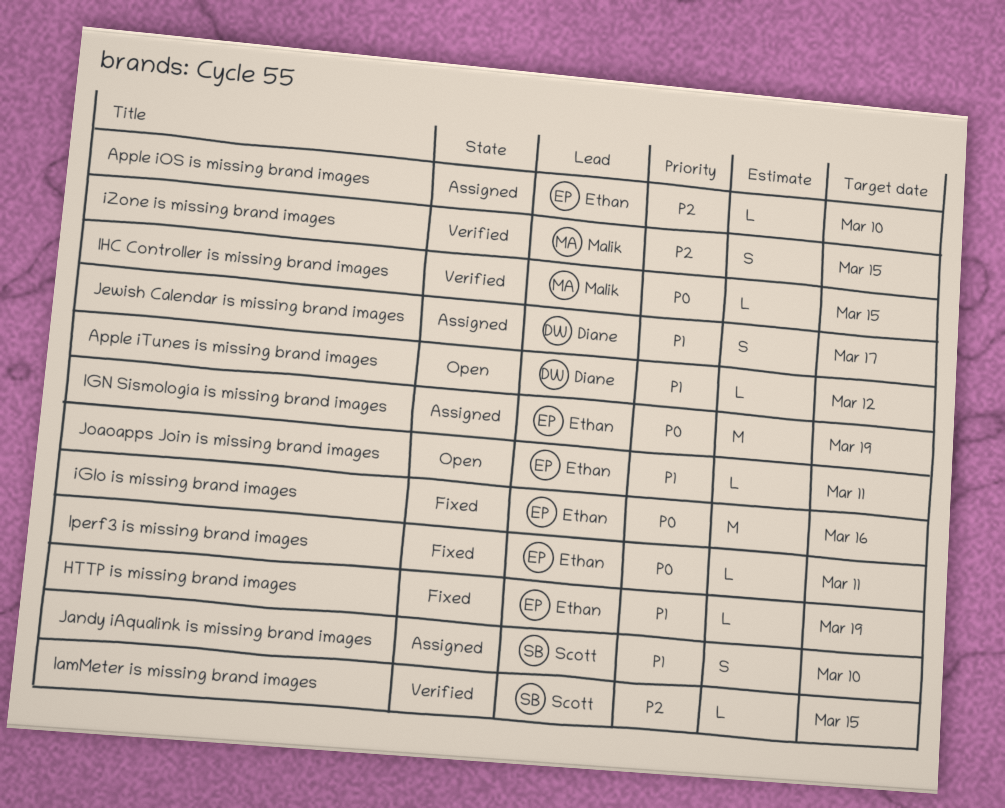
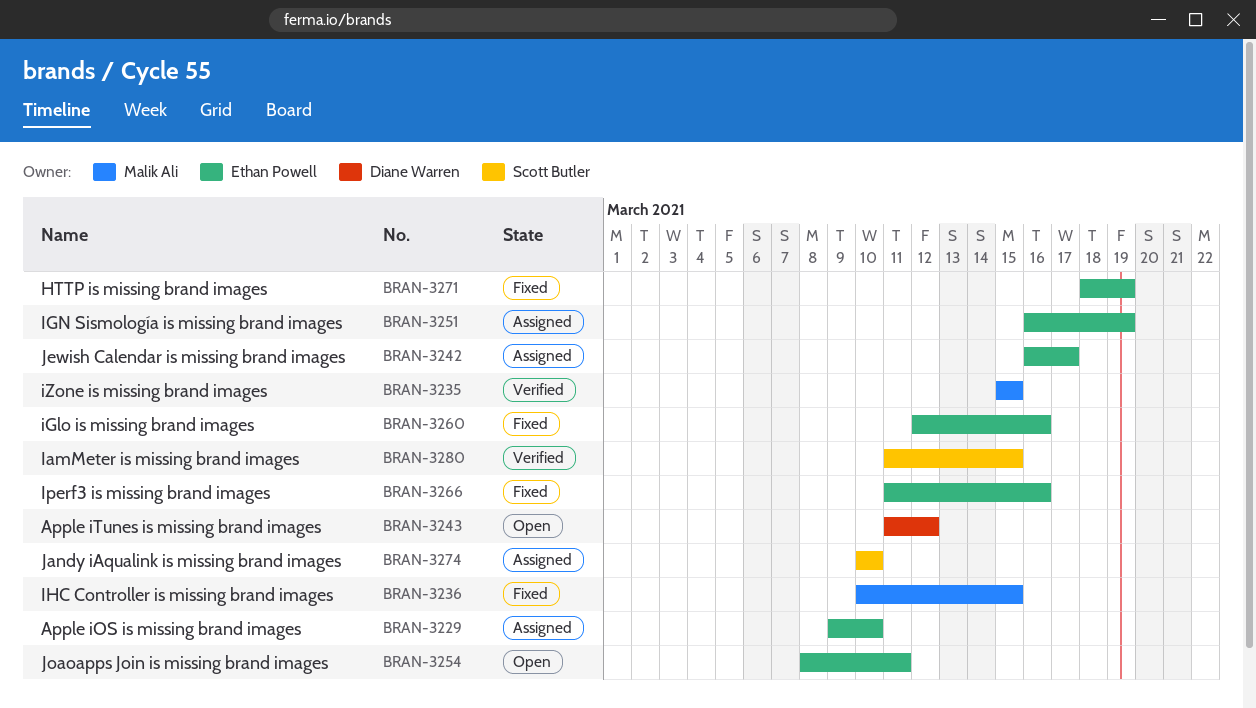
IHC Controller is missing brand images, status: Verified -> Fixed
Iperf3 is missing brand images, due: Mar 11 -> Mar 16
Jewish Calendar is missing brand images, owner: Diane Warren -> Ethan Powell

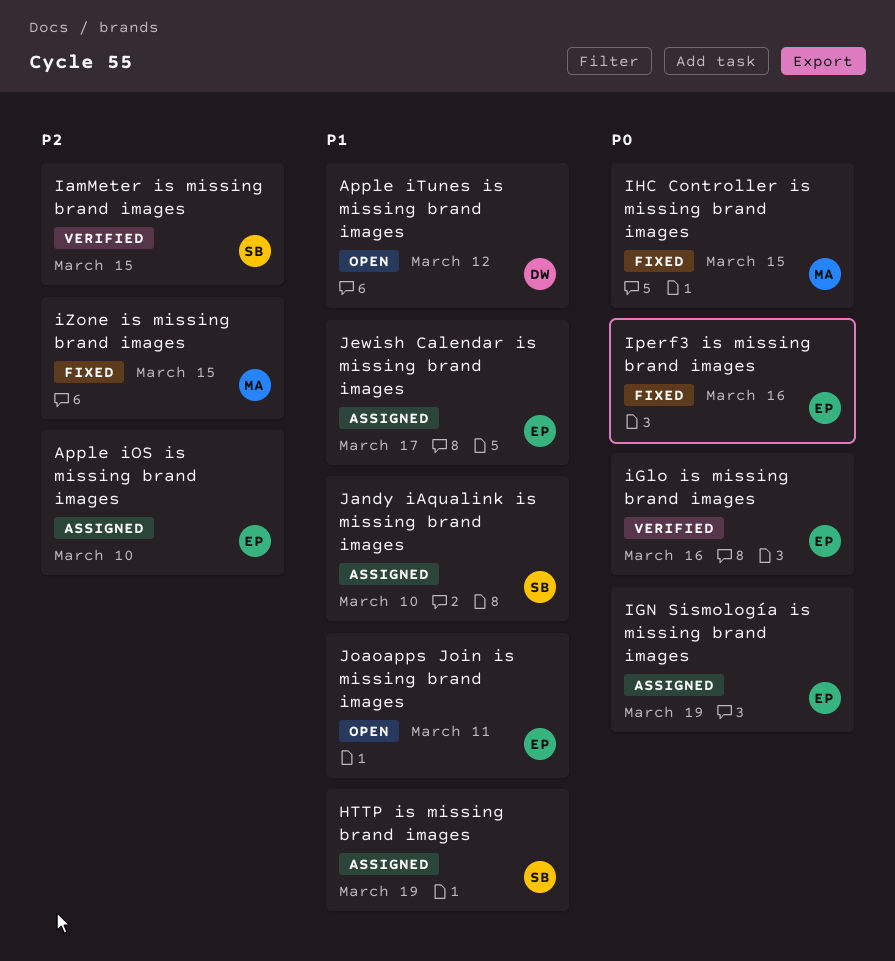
HTTP is missing brand images, status: Fixed -> Assigned
HTTP is missing brand images, owner: Ethan Powell -> Scott Butler
iGlo is missing brand images, status: Fixed -> Verified
iZone is missing brand images, status: Verified -> Fixed

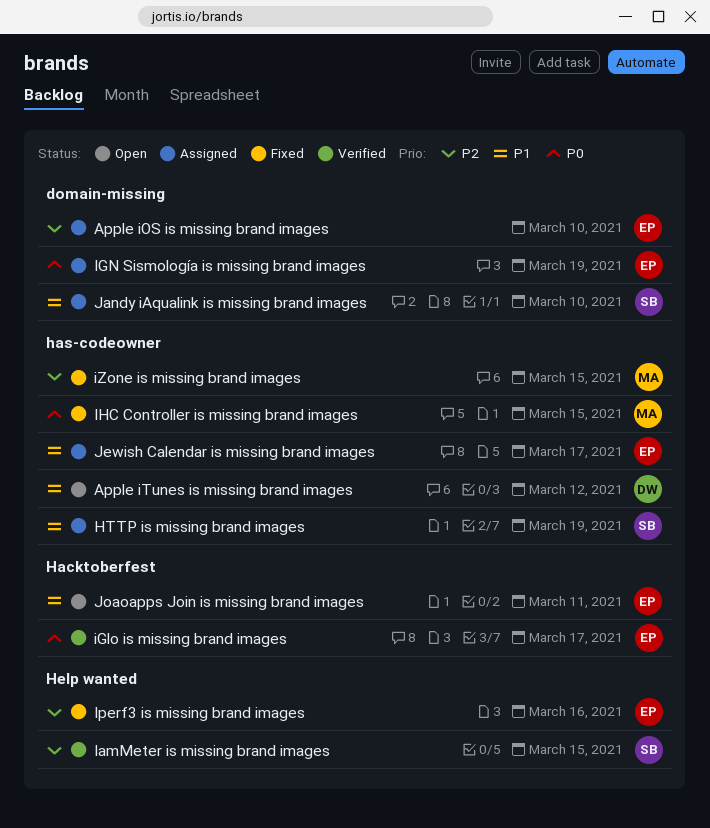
iGlo is missing brand images, due: Mar 16 -> Mar 17
Iperf3 is missing brand images, priority: P0 -> P2

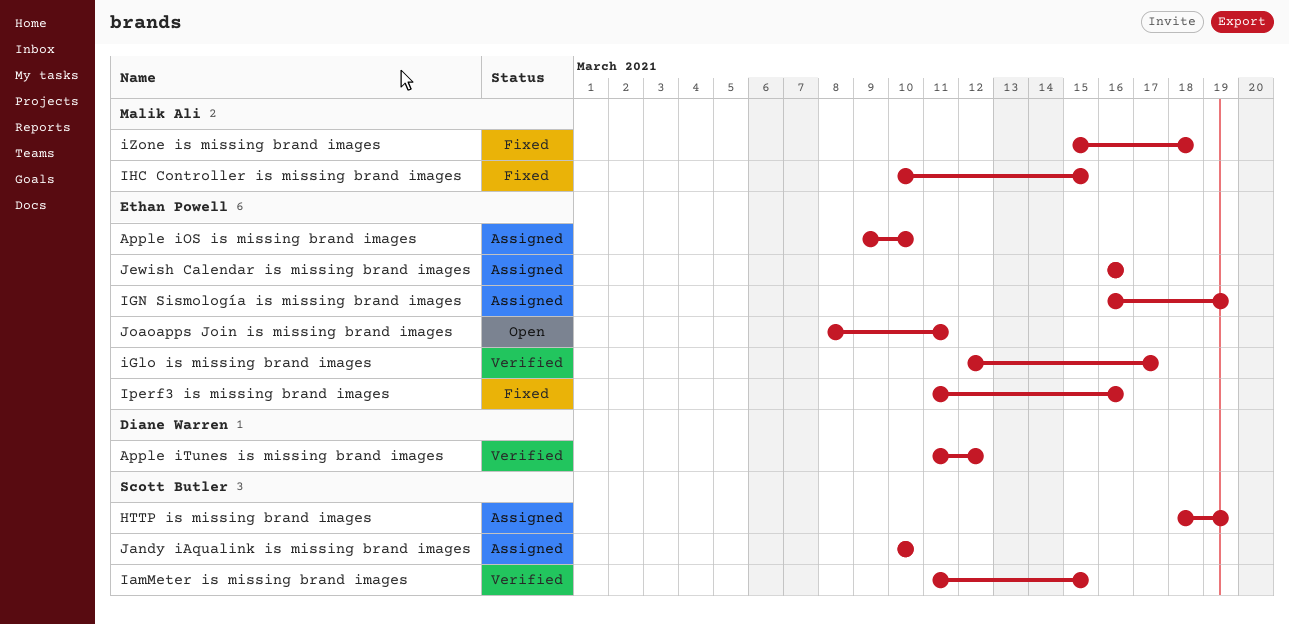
Apple iTunes is missing brand images, status: Open -> Verified
iZone is missing brand images, due: Mar 15 -> Mar 18
Jewish Calendar is missing brand images, due: Mar 17 -> Mar 16

